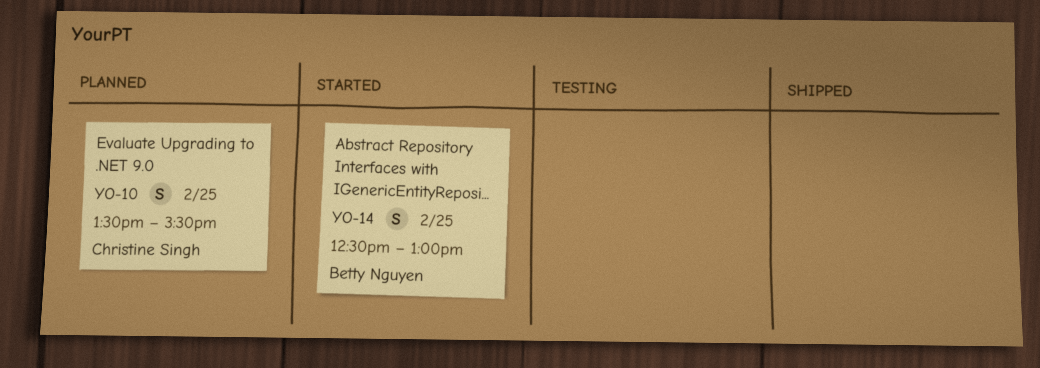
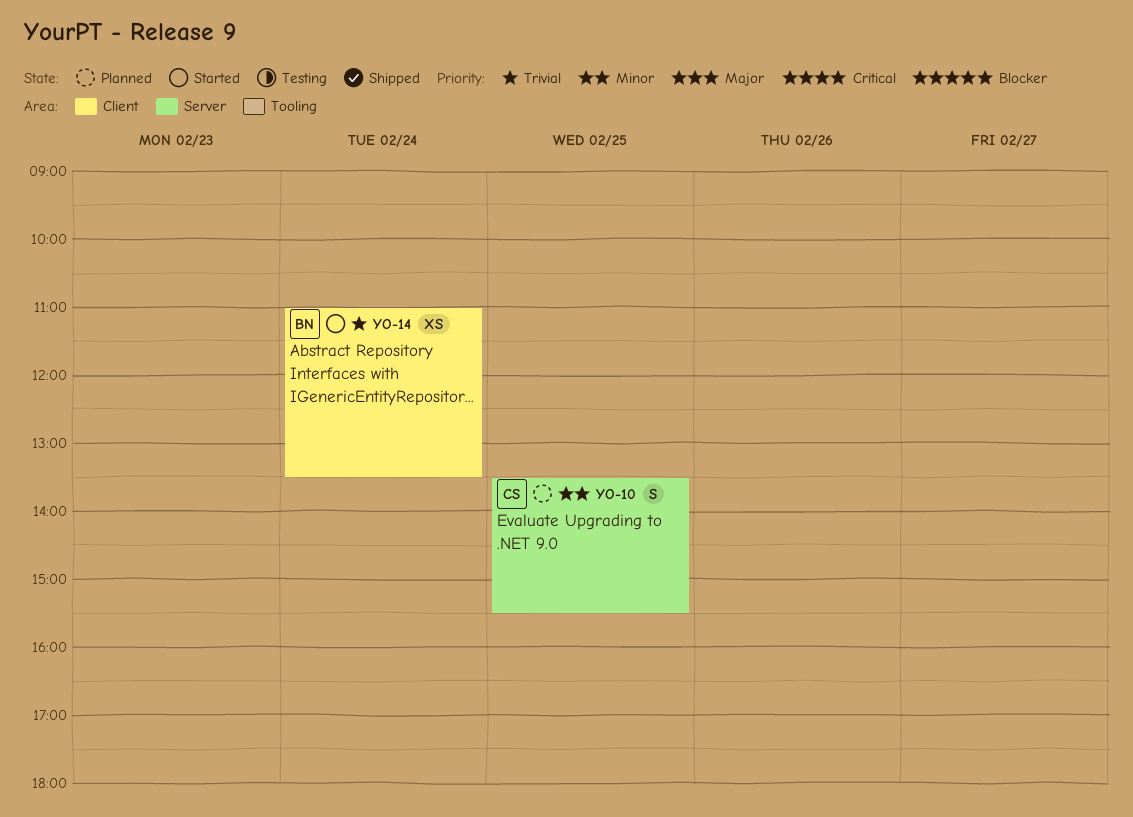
YO-14, estimate: S -> XS
YO-14, day: Feb 25 -> Feb 24
YO-14, begins: 12:30 -> 11:00
YO-14, ends: 13:00 -> 13:30

